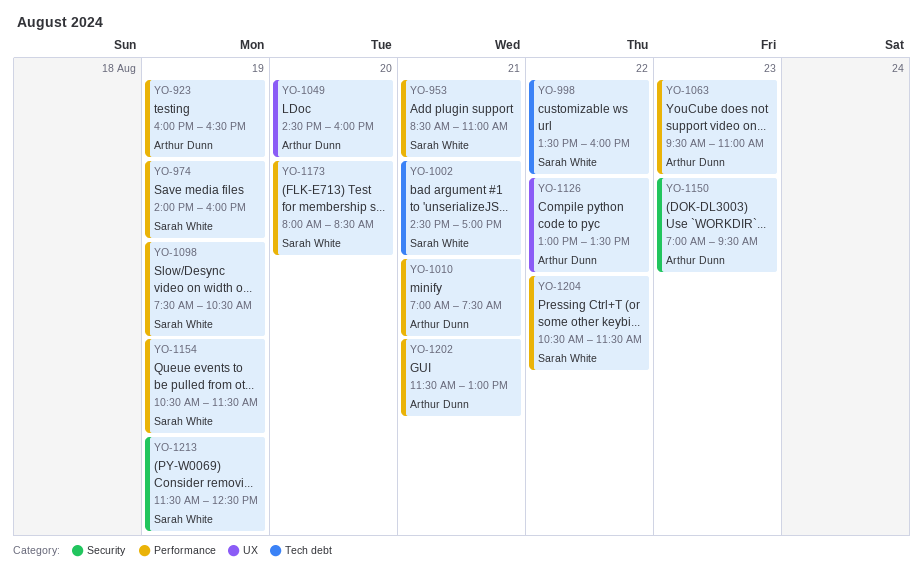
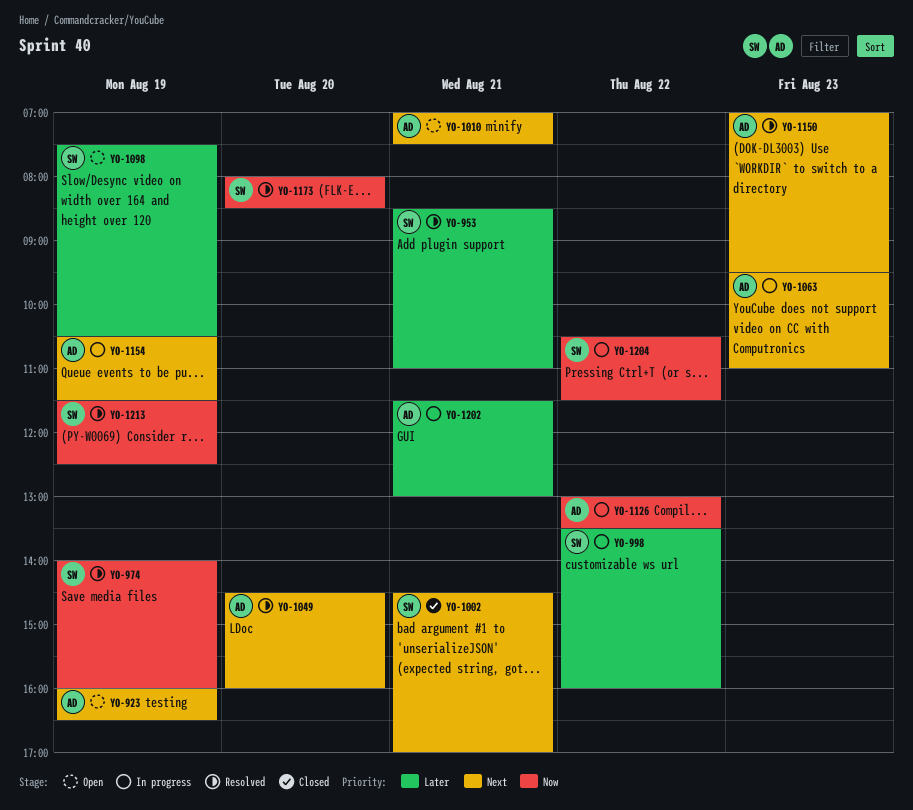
YO-1154, owner: Sarah White -> Arthur Dunn

